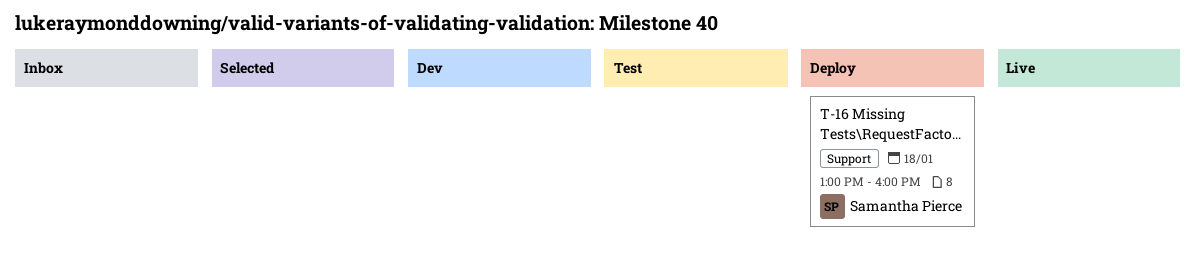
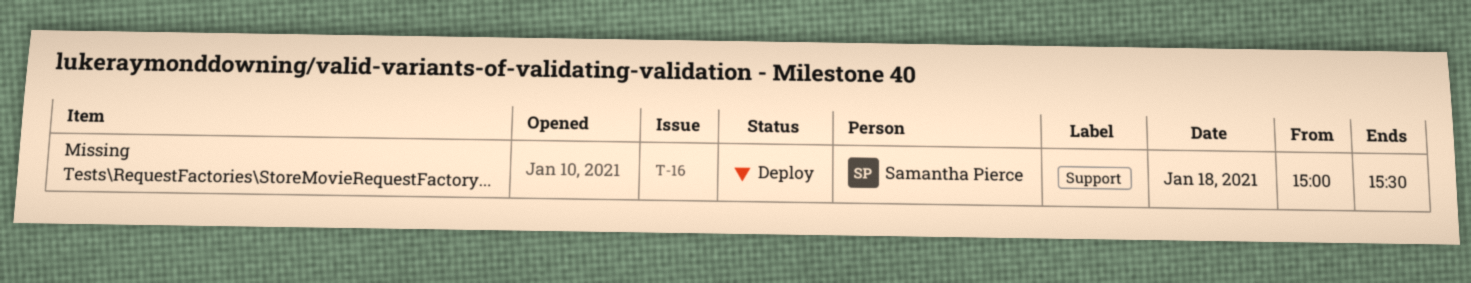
T-16, begins: 13:00 -> 15:00
T-16, ends: 16:00 -> 15:30

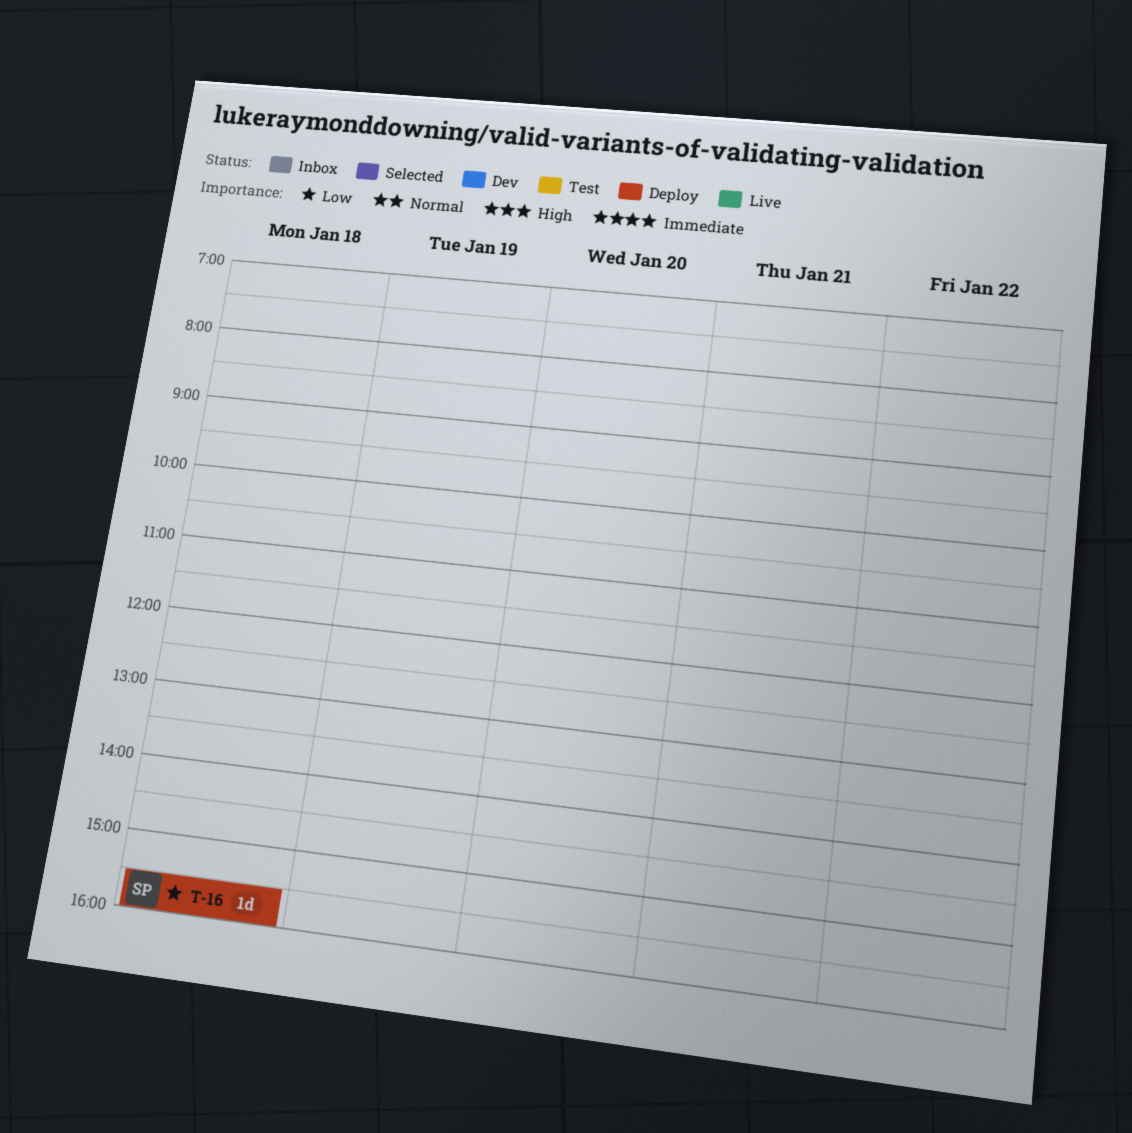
T-16, begins: 15:00 -> 15:30
T-16, ends: 15:30 -> 16:00

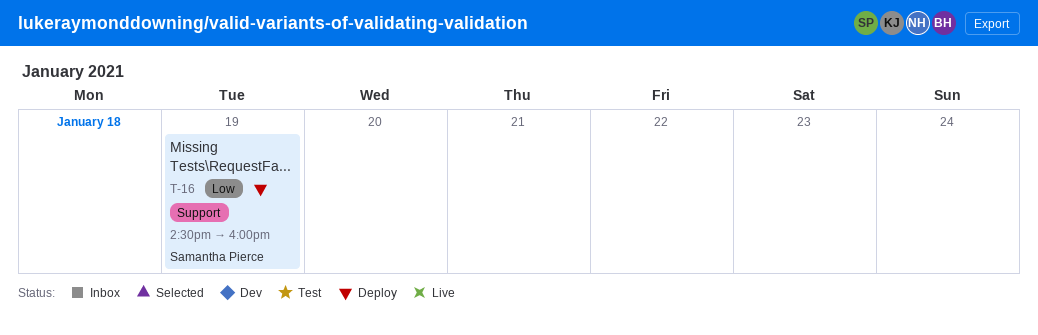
T-16, day: Jan 18 -> Jan 19
T-16, begins: 15:30 -> 14:30

